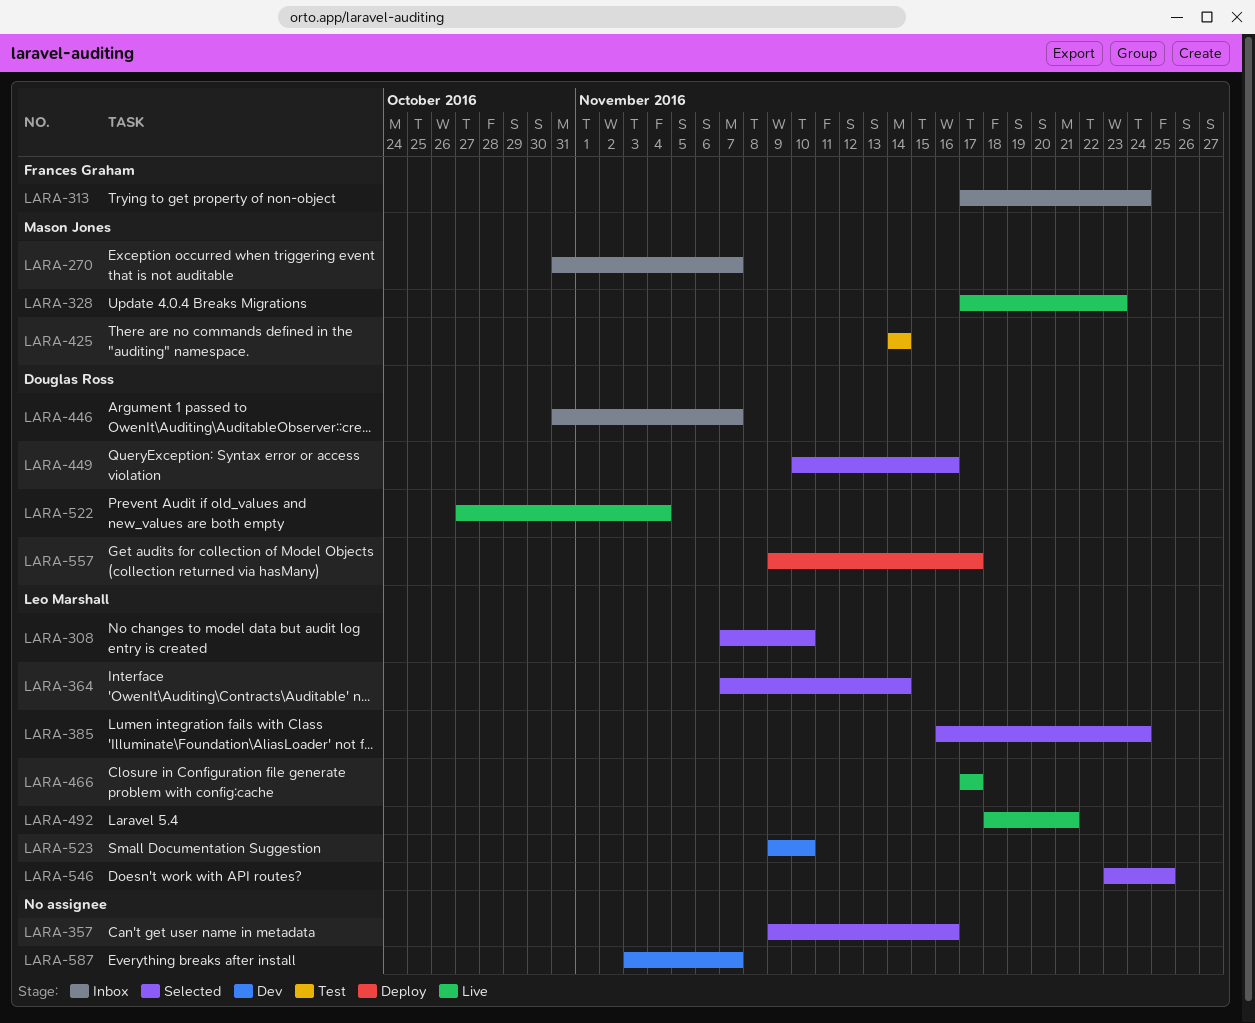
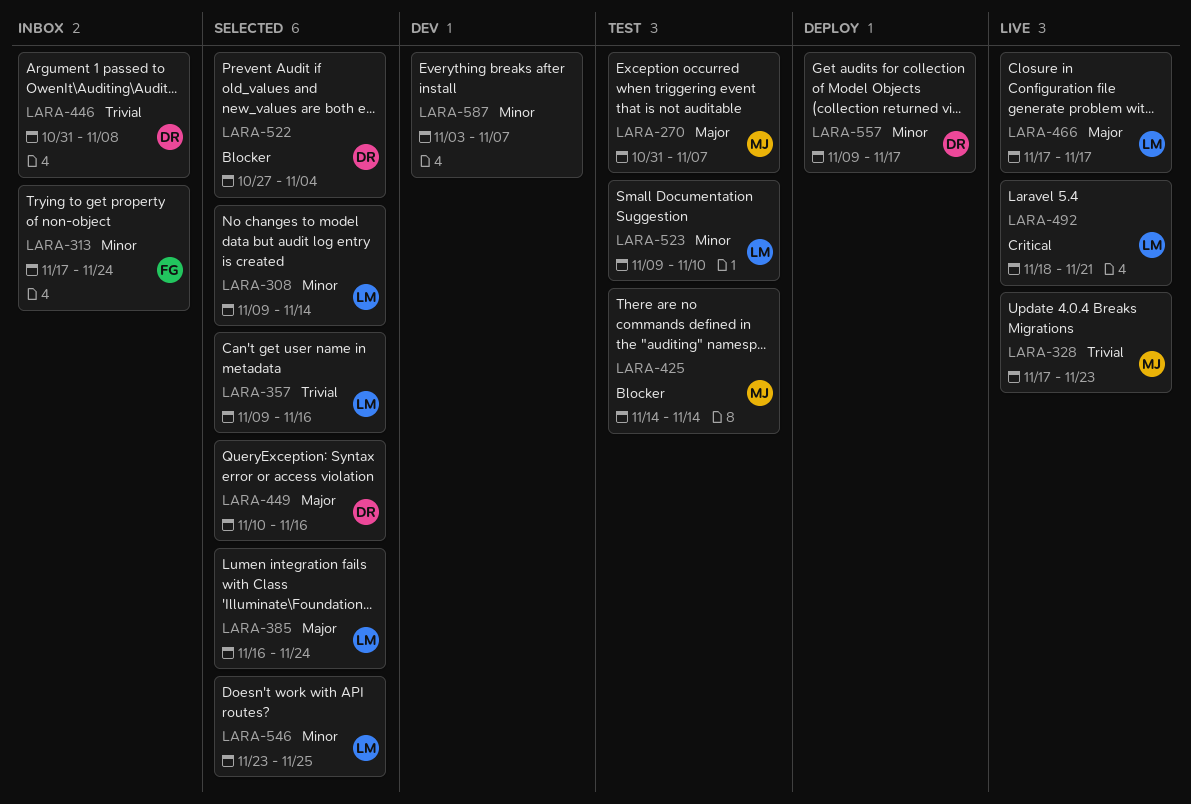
LARA-270, status: Inbox -> Test
LARA-308, start: Nov 7 -> Nov 9
LARA-308, due: Nov 10 -> Nov 14
LARA-357, owner: none -> Leo Marshall
LARA-364: present -> none
LARA-446, due: Nov 7 -> Nov 8
LARA-522, status: Live -> Selected
LARA-523, status: Dev -> Test

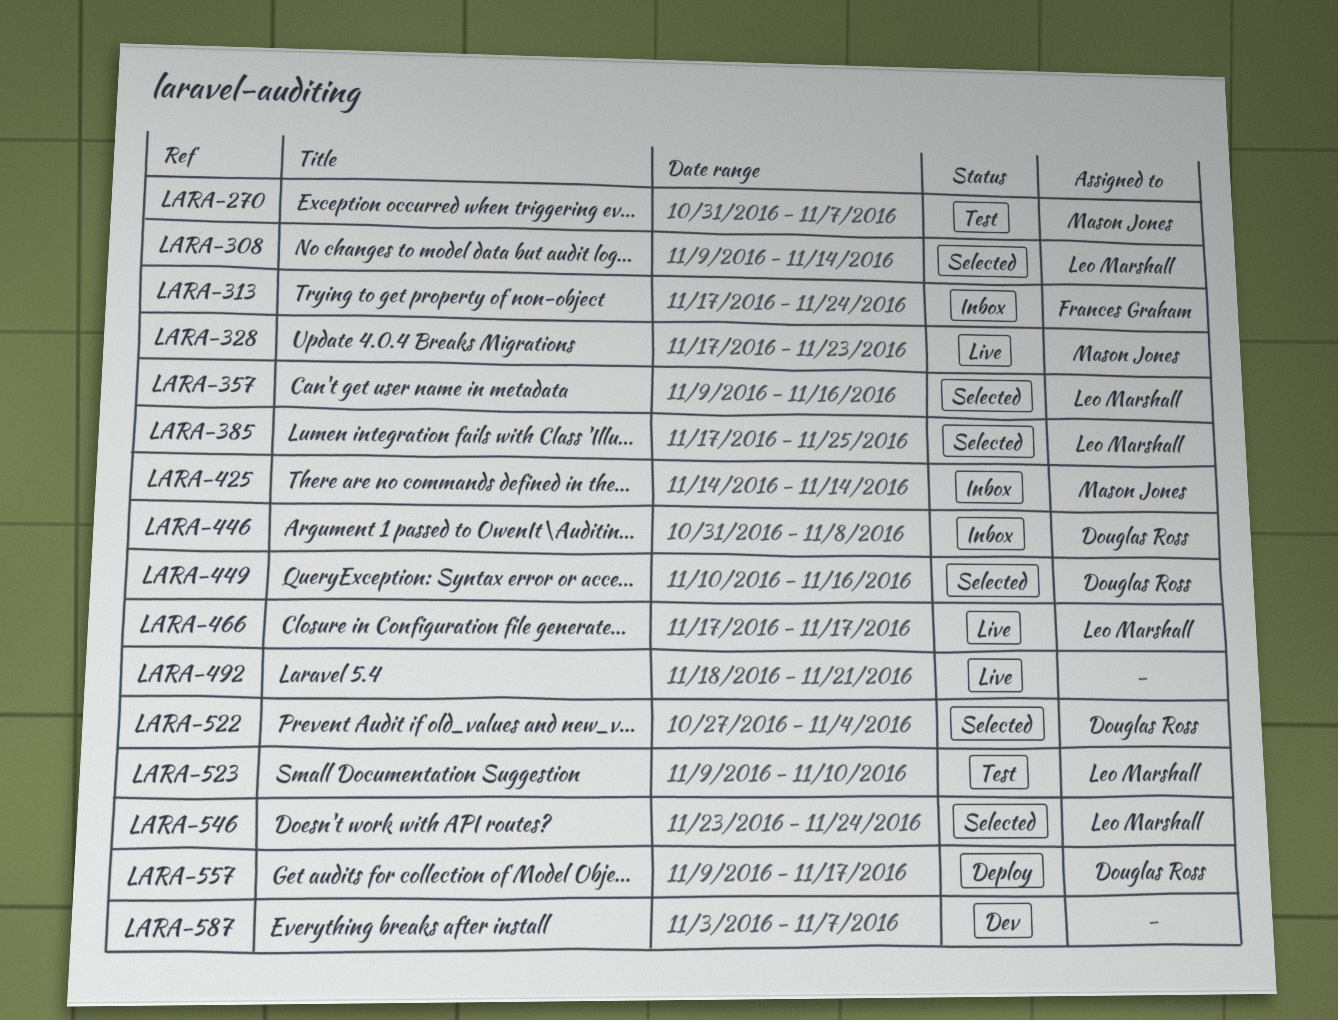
LARA-385, start: Nov 16 -> Nov 17
LARA-385, due: Nov 24 -> Nov 25
LARA-425, status: Test -> Inbox
LARA-492, owner: Leo Marshall -> none
LARA-546, due: Nov 25 -> Nov 24

